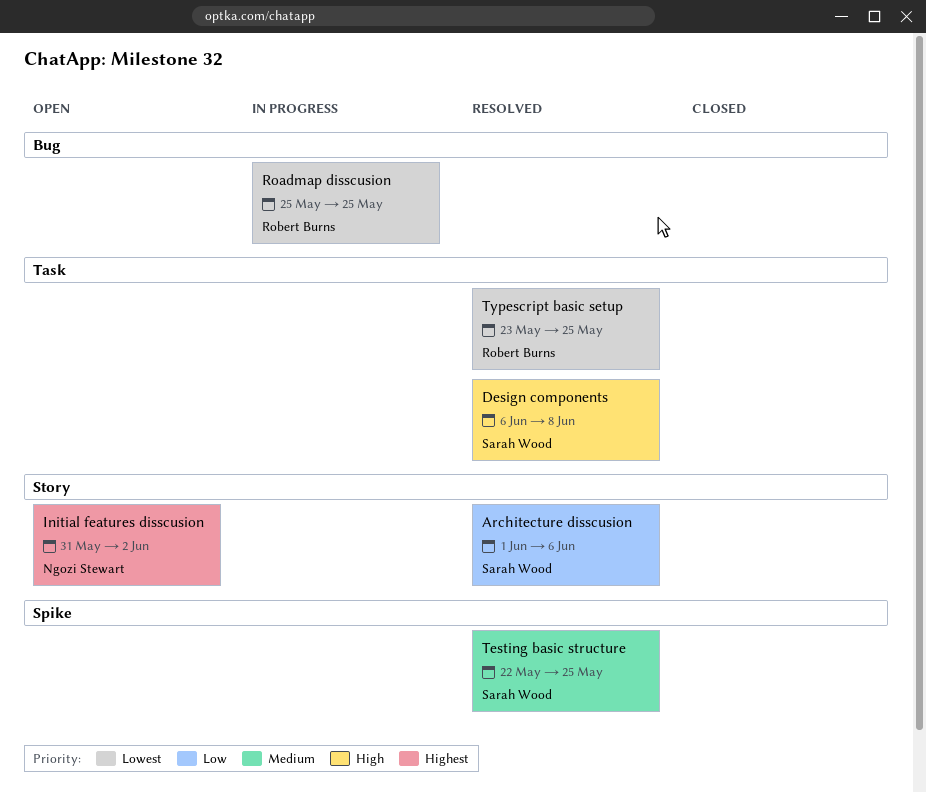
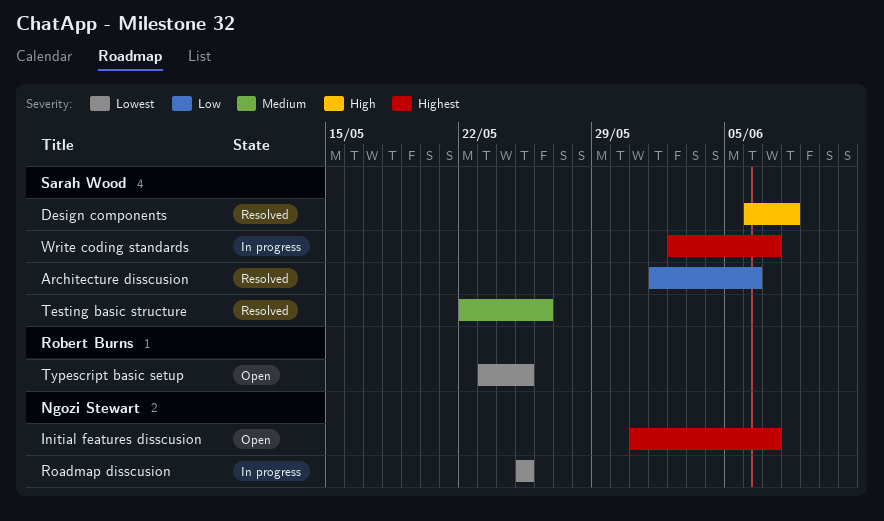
Initial features disscusion, due: Jun 2 -> Jun 7
Roadmap disscusion, owner: Robert Burns -> Ngozi Stewart
Testing basic structure, due: May 25 -> May 26
Typescript basic setup, status: Resolved -> Open
Write coding standards: none -> present

